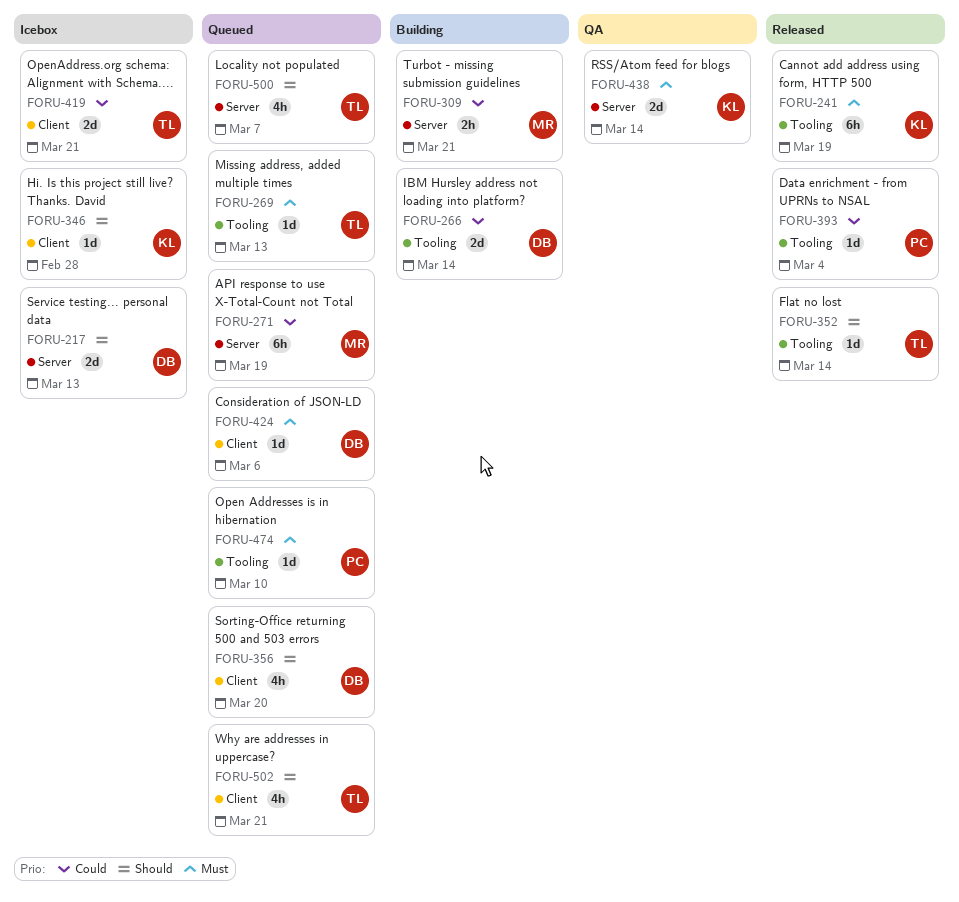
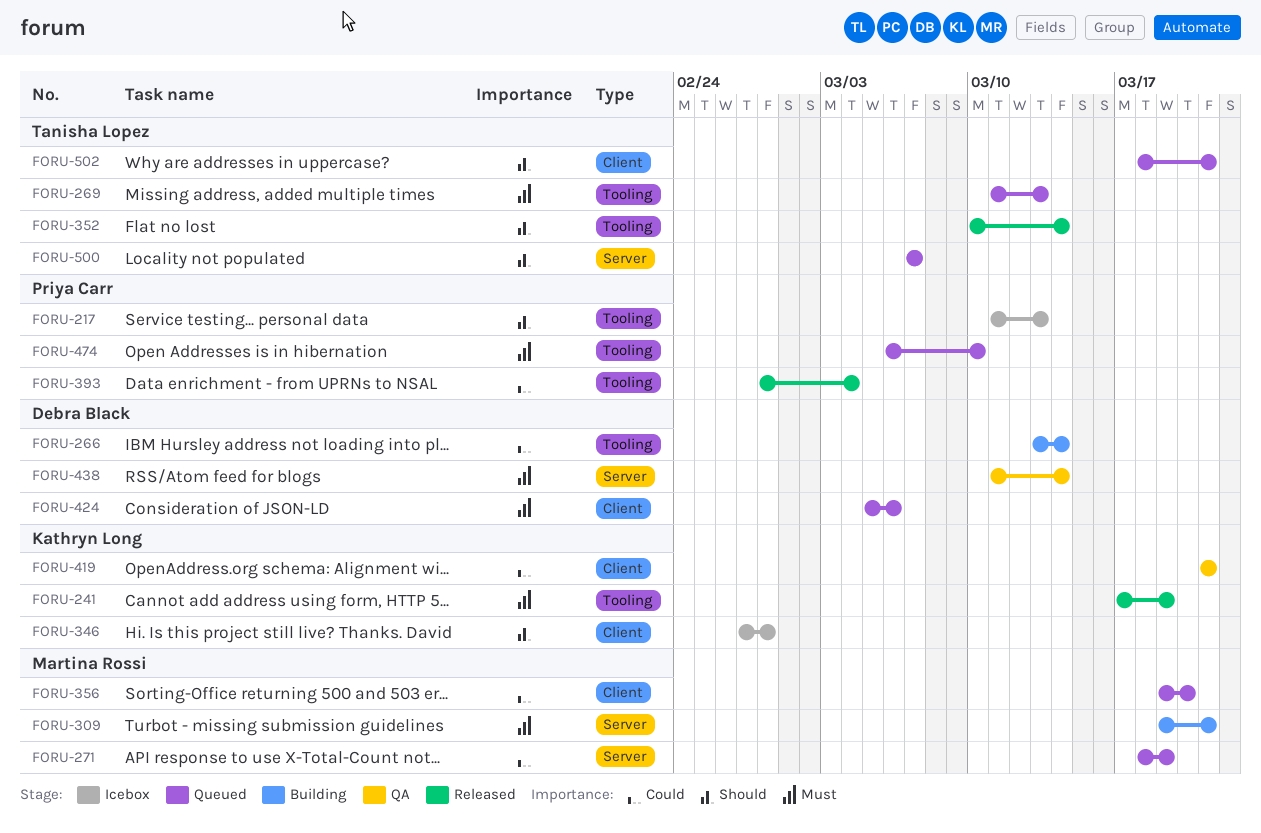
FORU-217, owner: Debra Black -> Priya Carr
FORU-217, label: Server -> Tooling
FORU-309, priority: Could -> Must
FORU-356, owner: Debra Black -> Martina Rossi
FORU-356, priority: Should -> Could
FORU-419, status: Icebox -> QA
FORU-419, owner: Tanisha Lopez -> Kathryn Long
FORU-438, owner: Kathryn Long -> Debra Black

